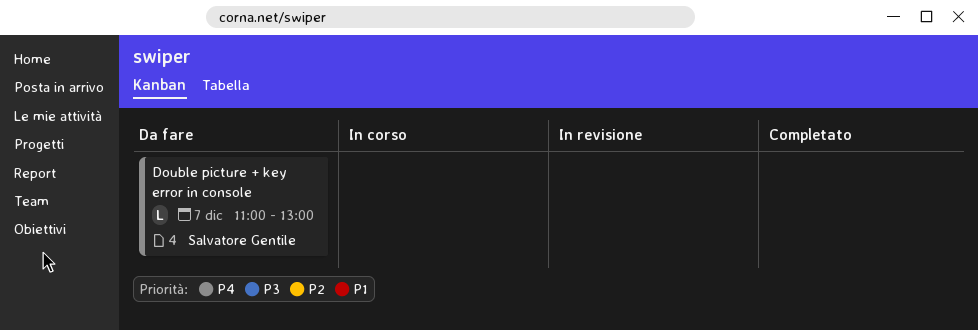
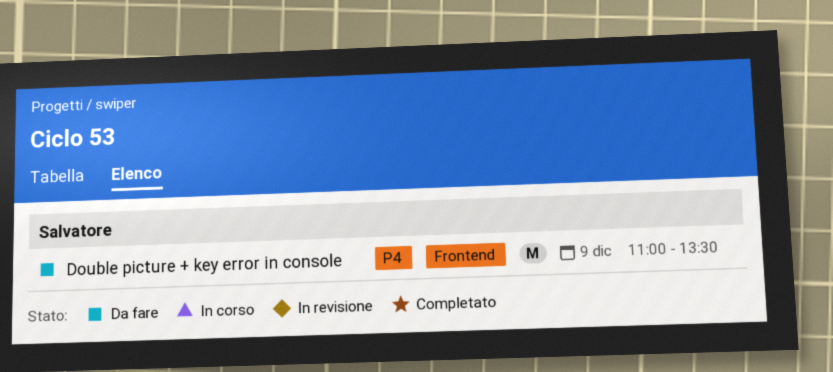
Double picture + key error in console, estimate: L -> M
Double picture + key error in console, day: Dec 7 -> Dec 9
Double picture + key error in console, ends: 13:00 -> 13:30

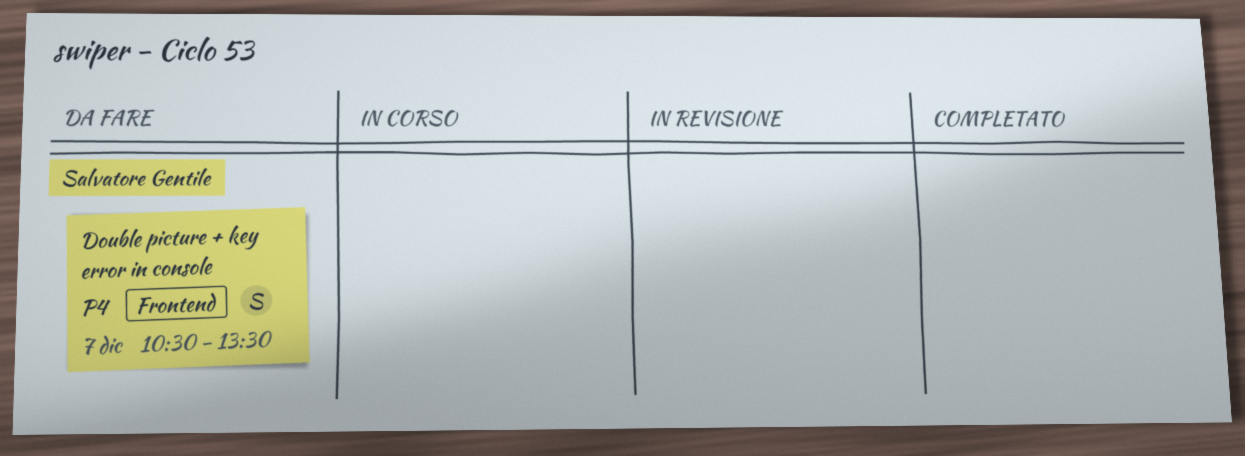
Double picture + key error in console, estimate: M -> S
Double picture + key error in console, day: Dec 9 -> Dec 7
Double picture + key error in console, begins: 11:00 -> 10:30

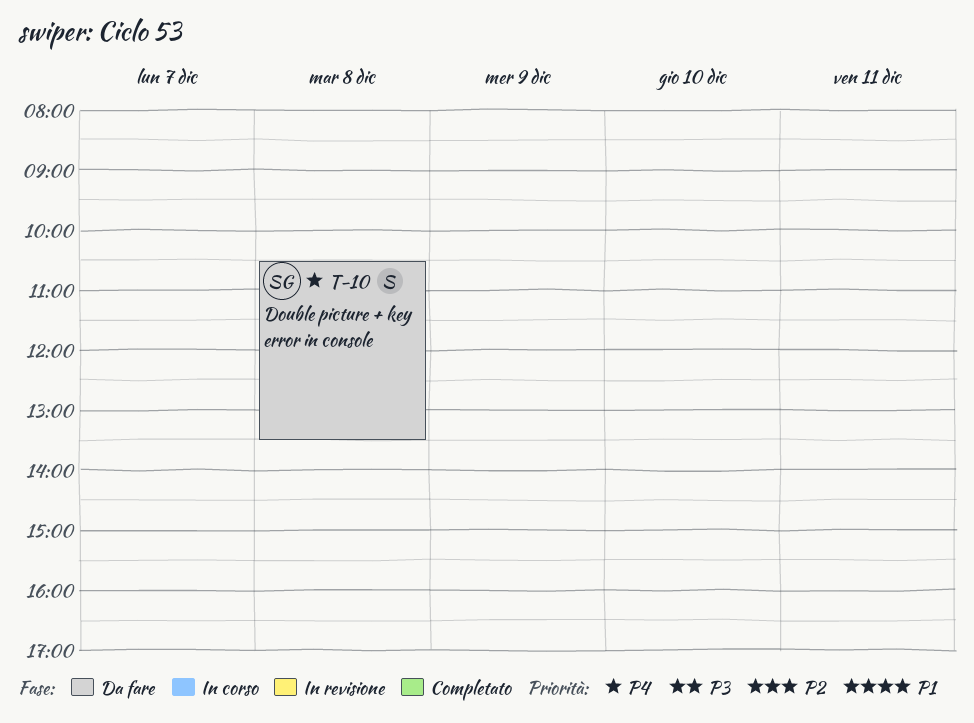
Double picture + key error in console, day: Dec 7 -> Dec 8

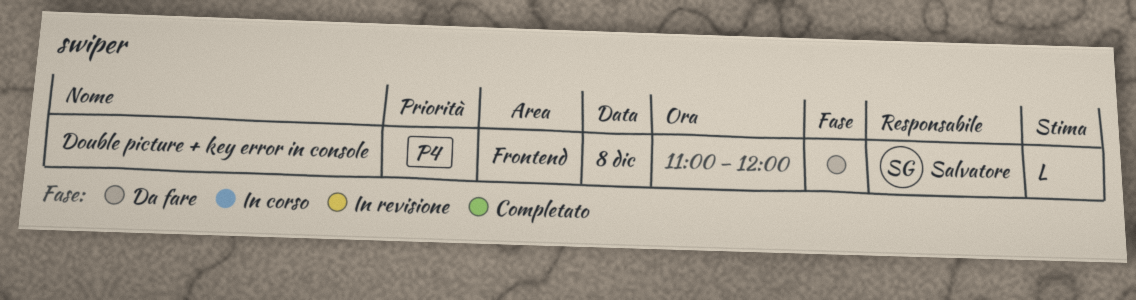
Double picture + key error in console, estimate: S -> L
Double picture + key error in console, begins: 10:30 -> 11:00
Double picture + key error in console, ends: 13:30 -> 12:00

